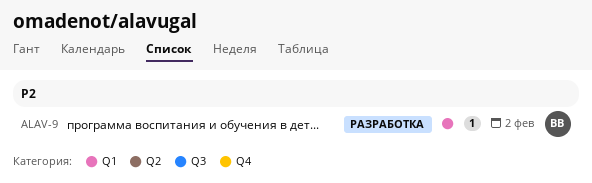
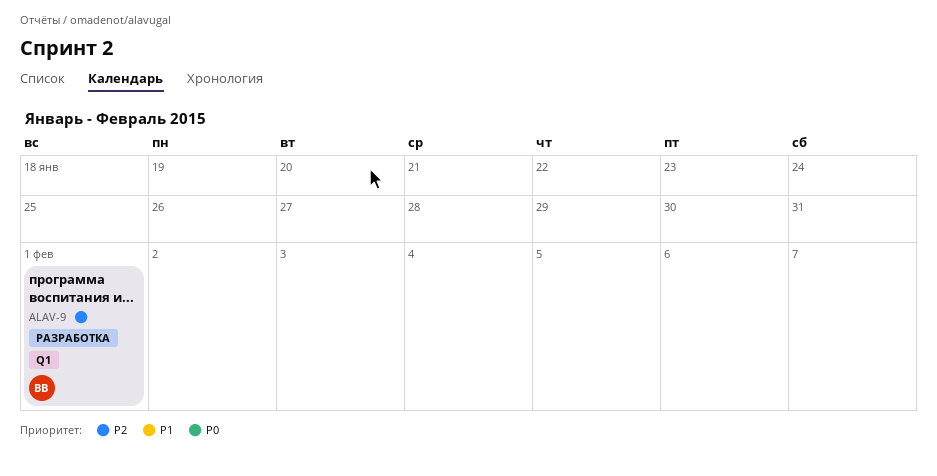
ALAV-9, due: Feb 2 -> Feb 1

